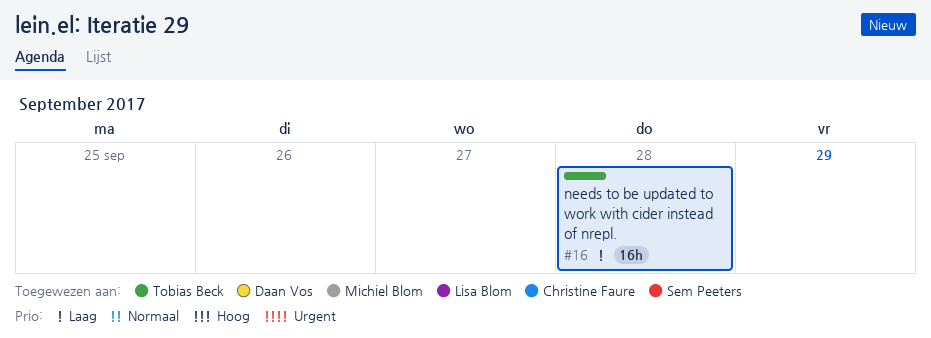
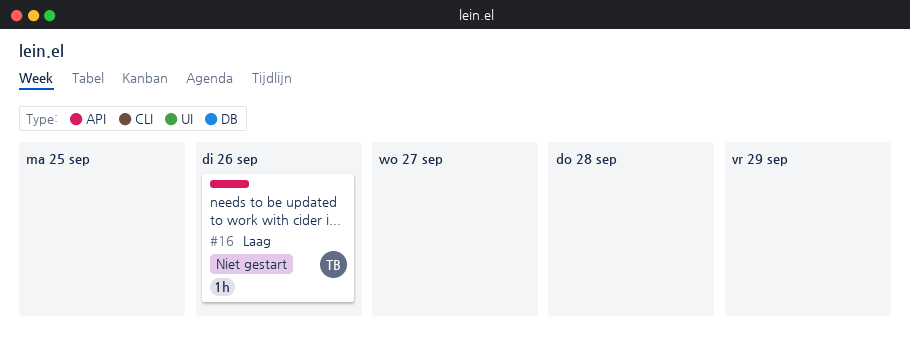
#16, estimate: 16h -> 1h
#16, due: Sep 28 -> Sep 26

